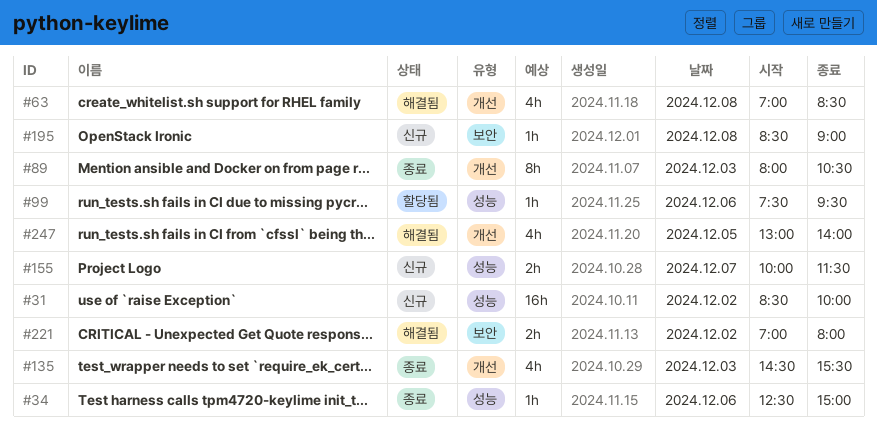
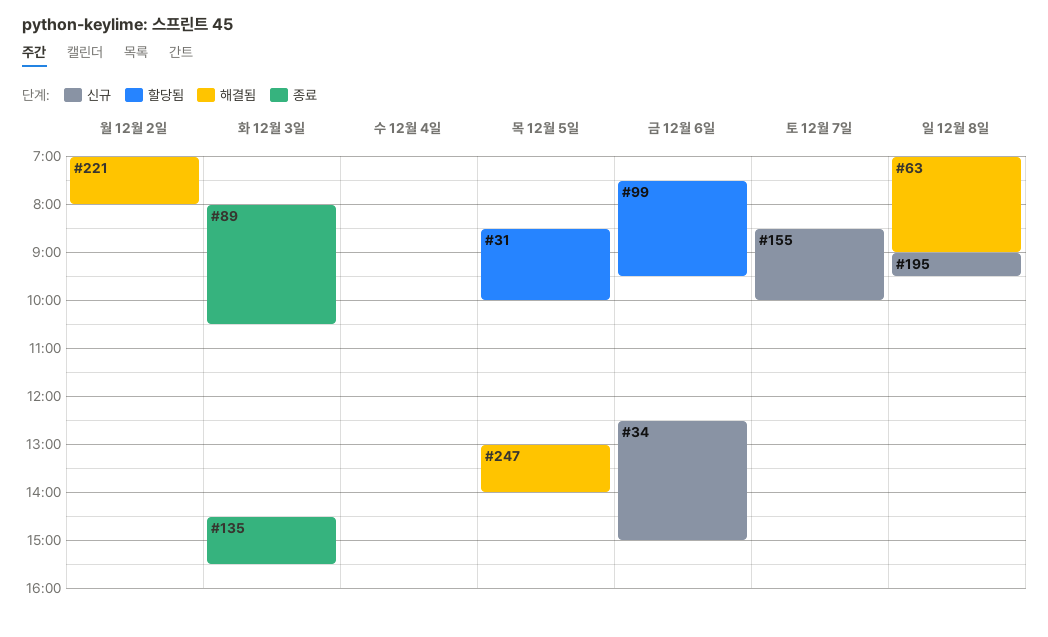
#31, status: 신규 -> 할당됨
#31, day: Dec 2 -> Dec 5
#34, status: 종료 -> 신규
#63, ends: 08:30 -> 09:00
#155, begins: 10:00 -> 08:30
#155, ends: 11:30 -> 10:00
#195, begins: 08:30 -> 09:00
#195, ends: 09:00 -> 09:30

